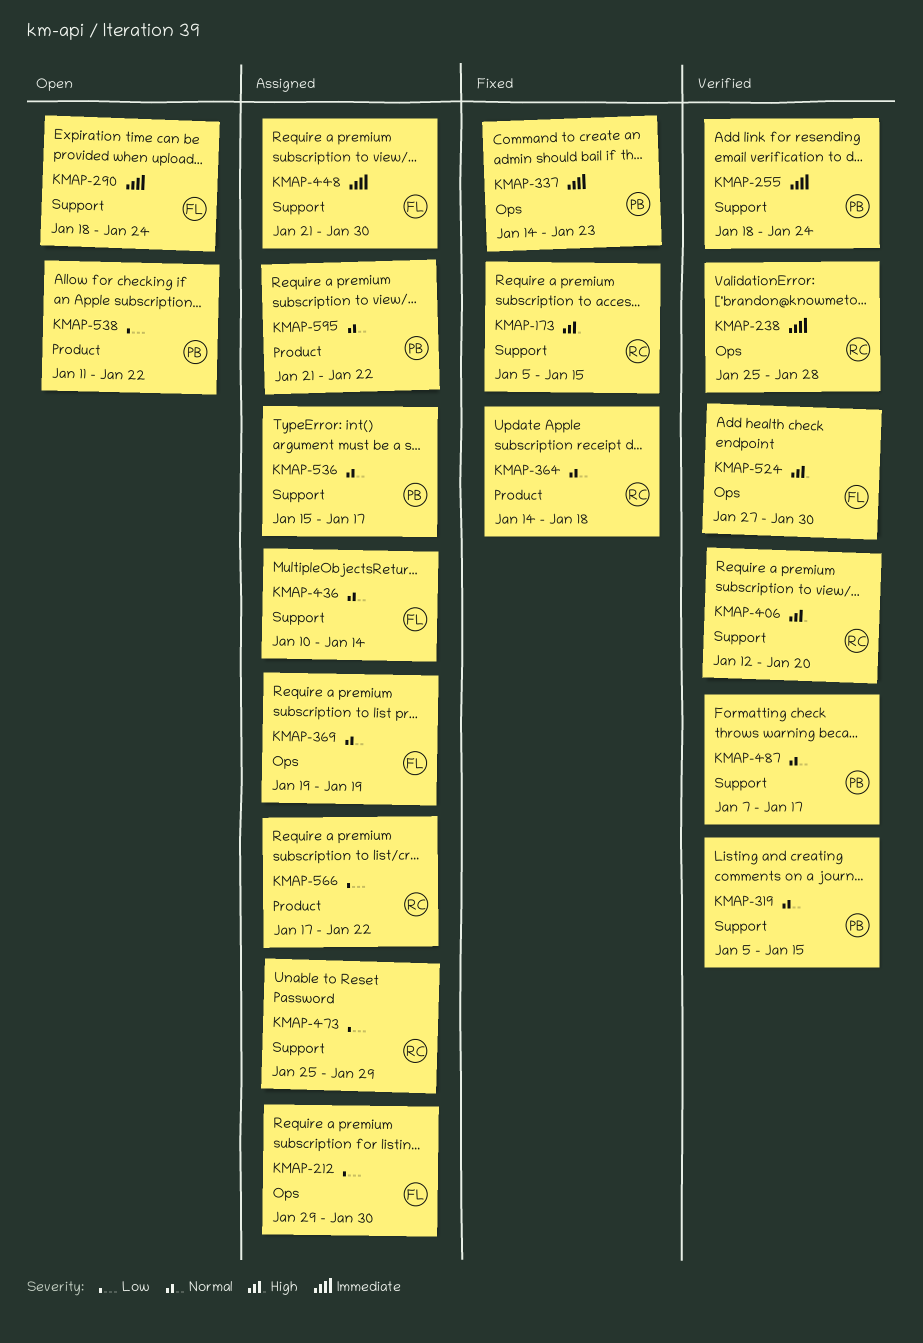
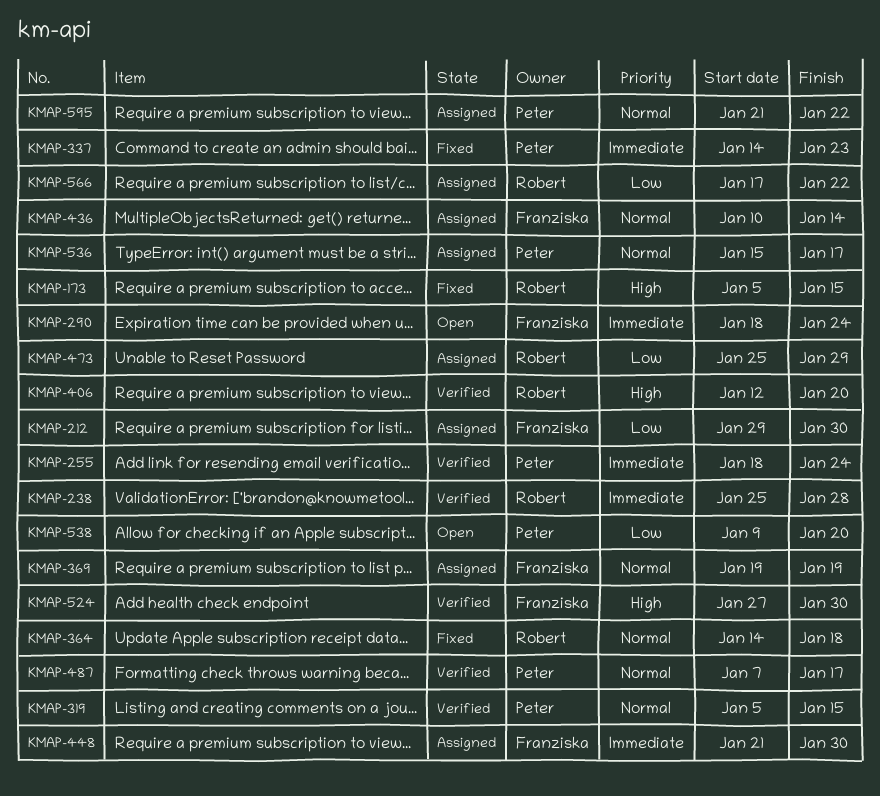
KMAP-538, start: Jan 11 -> Jan 9
KMAP-538, due: Jan 22 -> Jan 20

